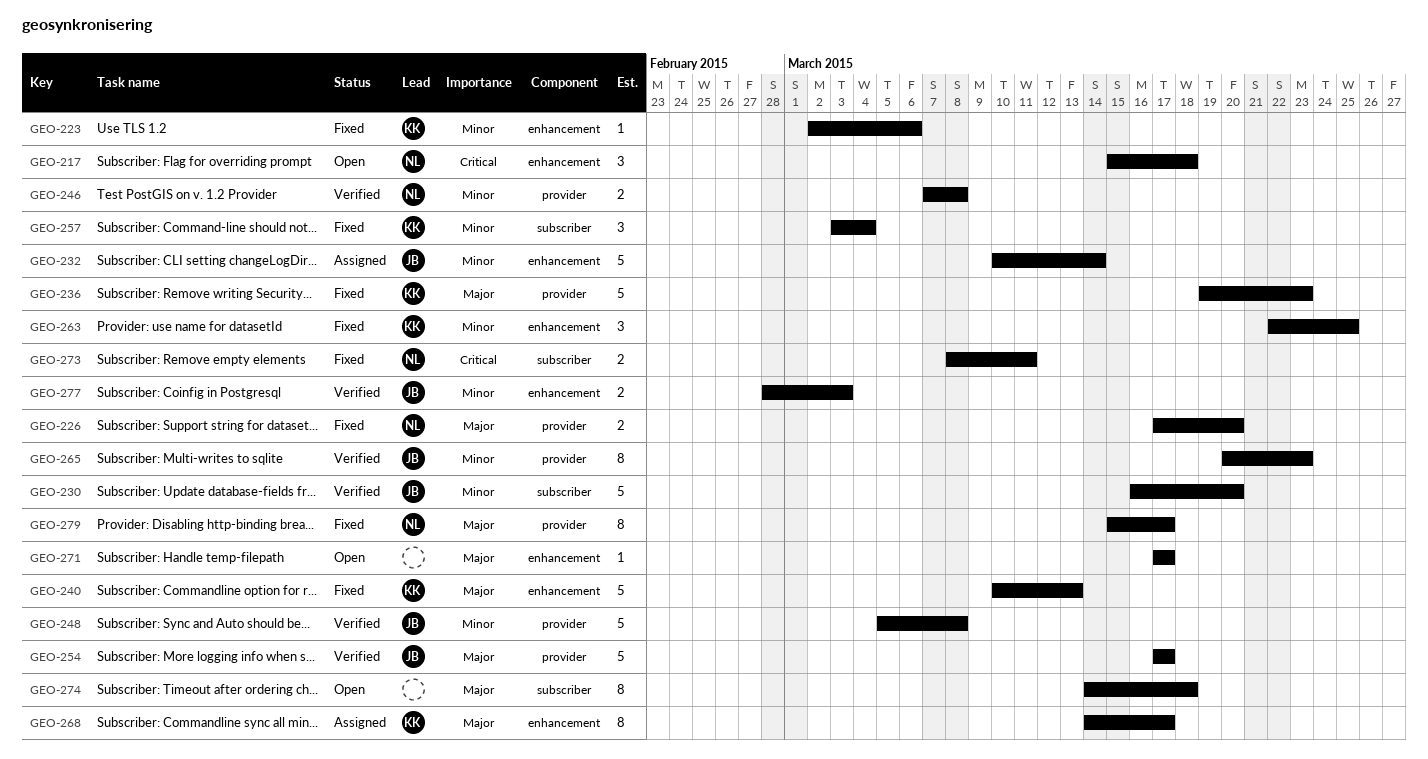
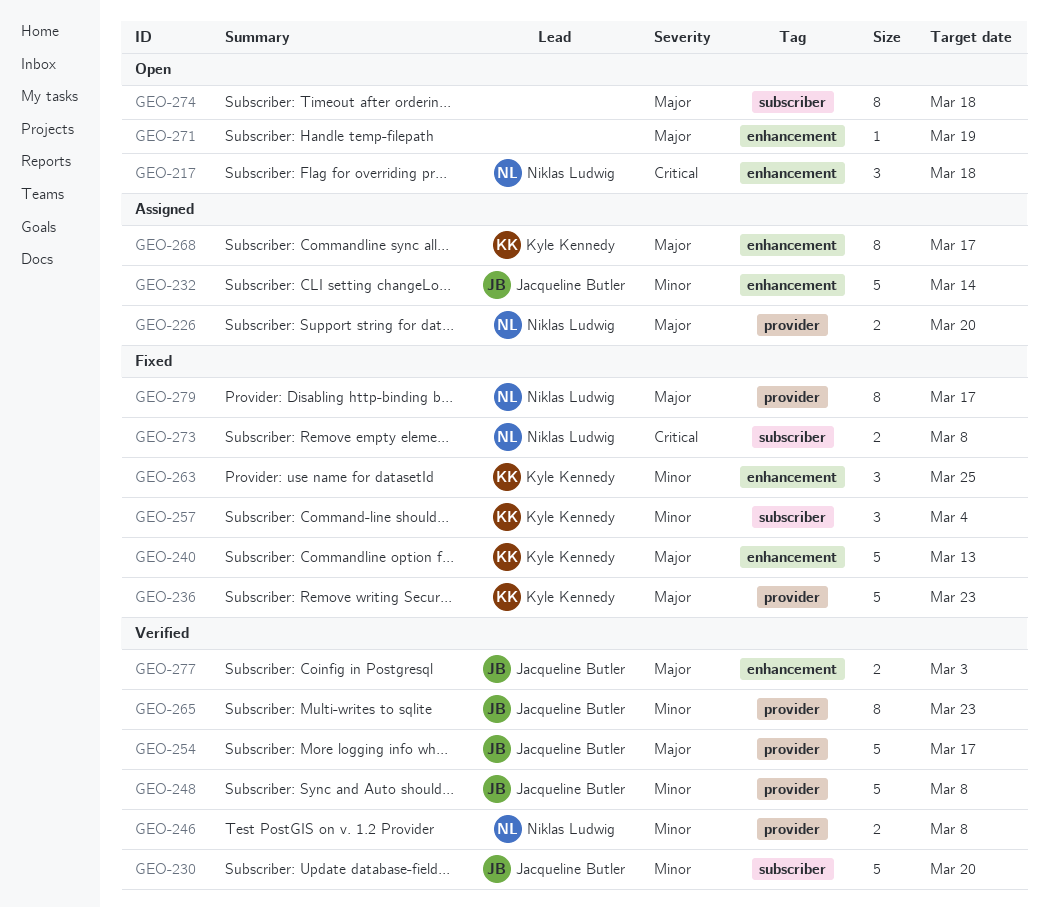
GEO-223: present -> none
GEO-226, status: Fixed -> Assigned
GEO-271, due: Mar 17 -> Mar 19
GEO-273, due: Mar 11 -> Mar 8
GEO-277, priority: Minor -> Major

